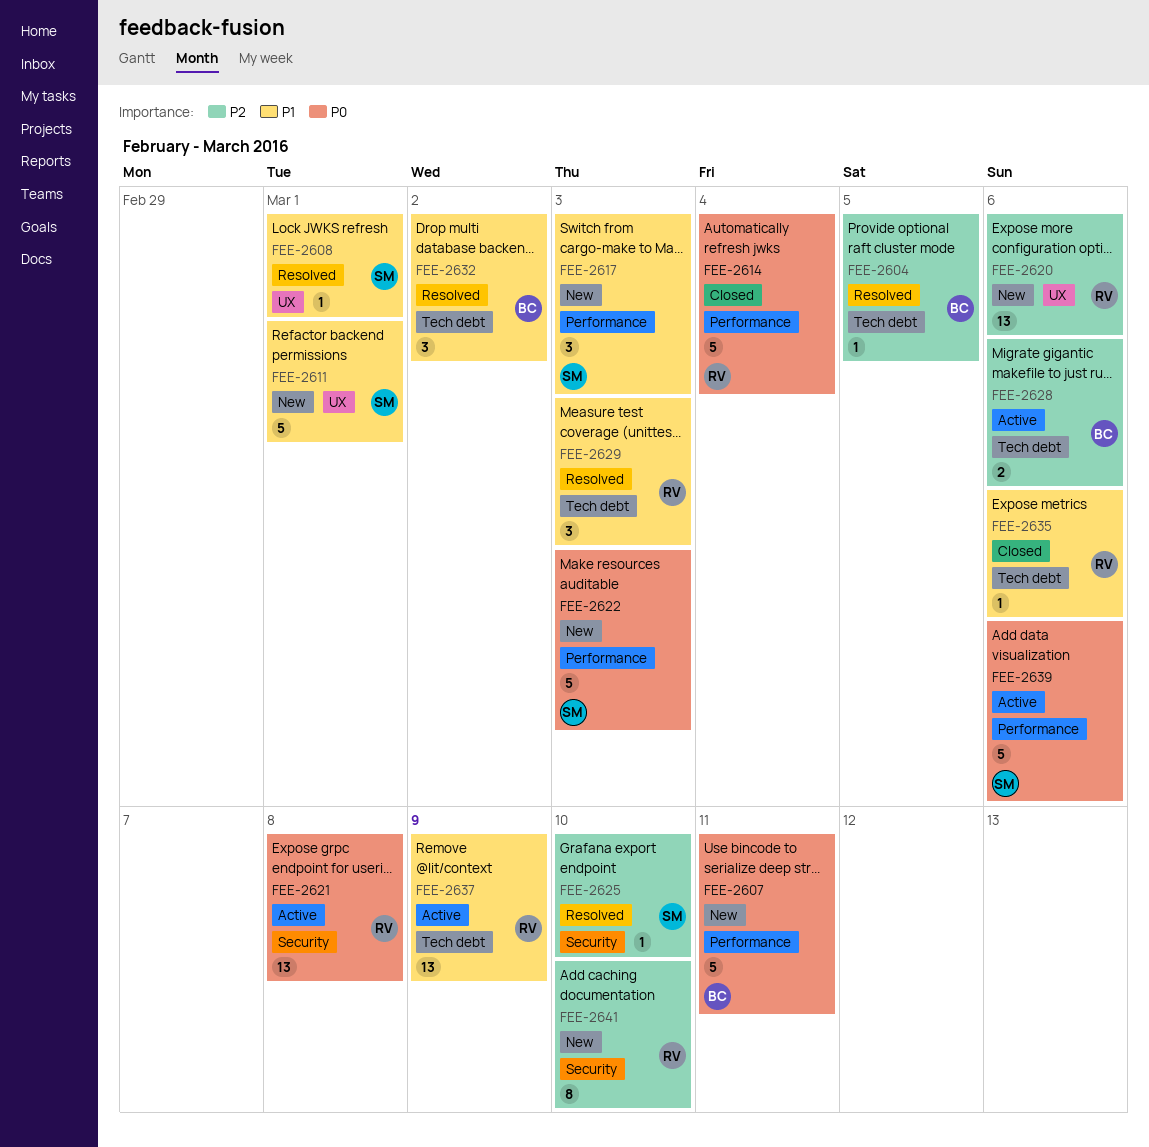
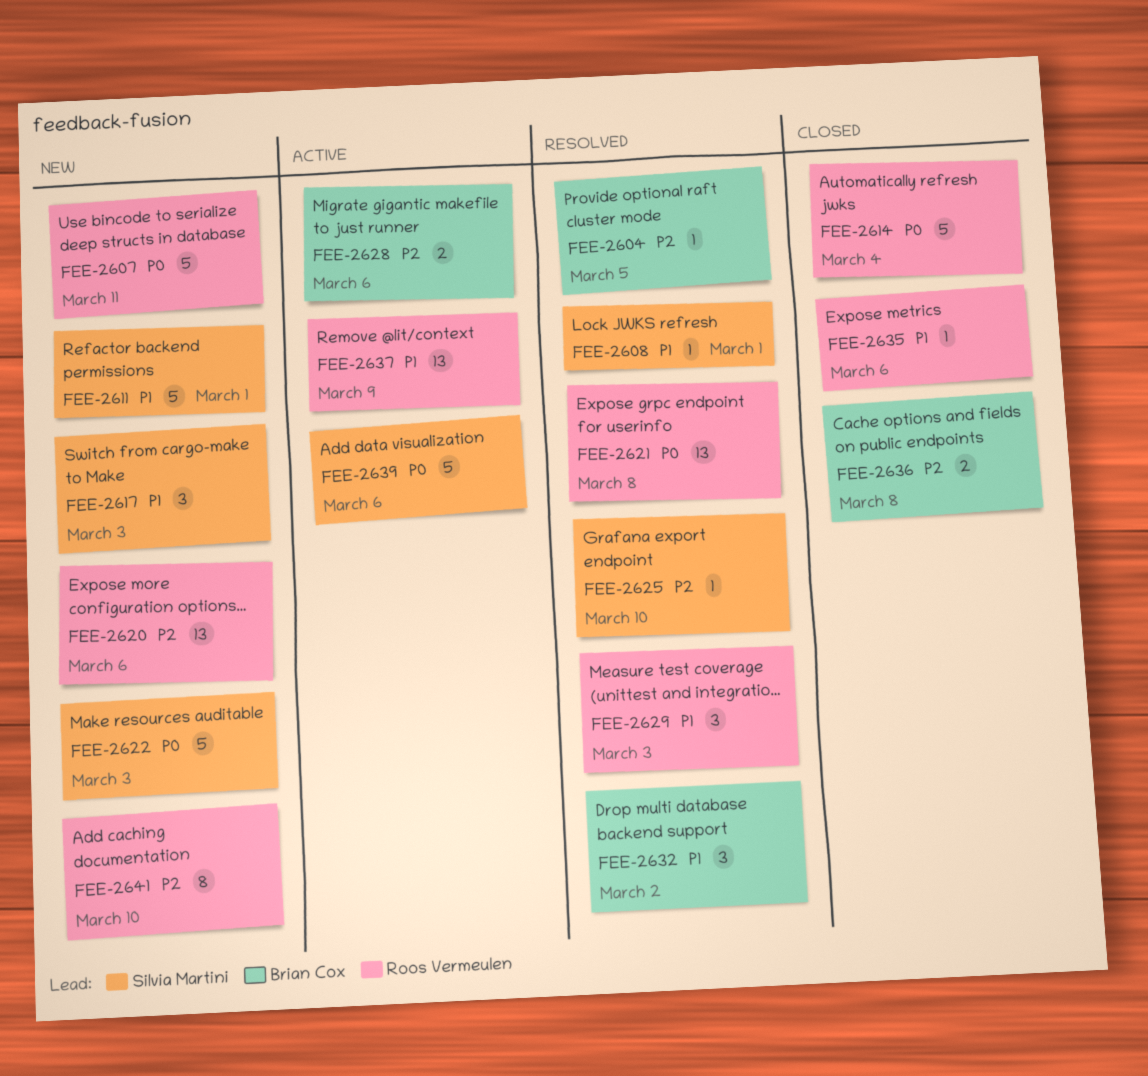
FEE-2607, owner: Brian Cox -> Roos Vermeulen
FEE-2621, status: Active -> Resolved
FEE-2636: none -> present

